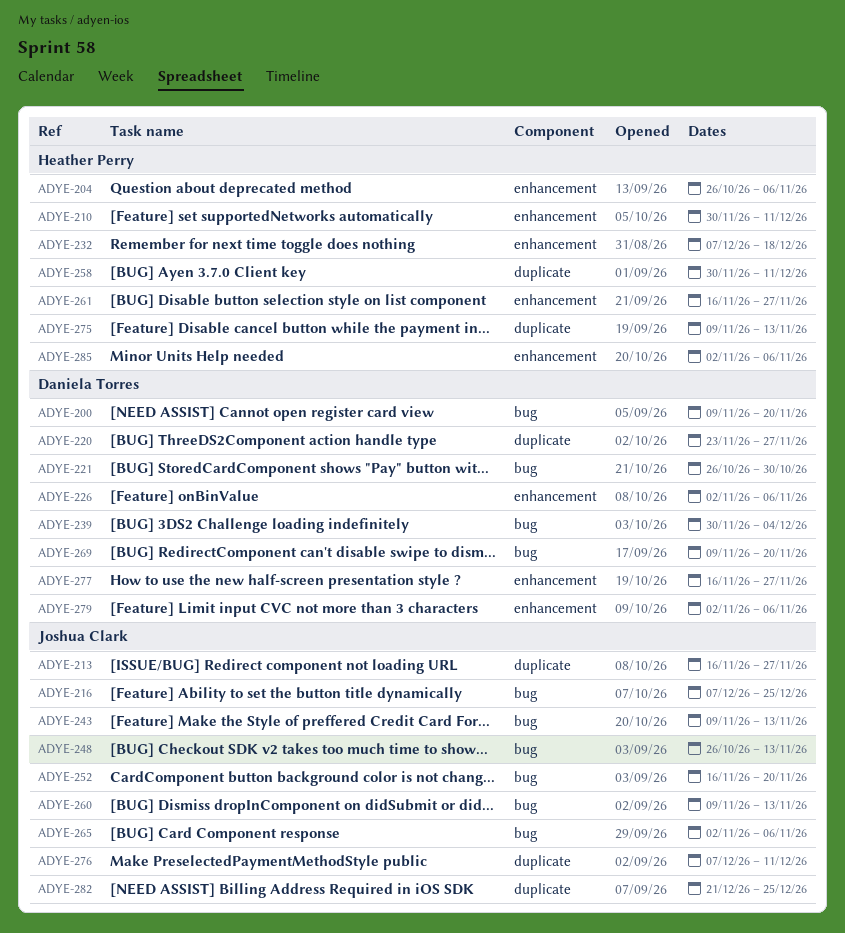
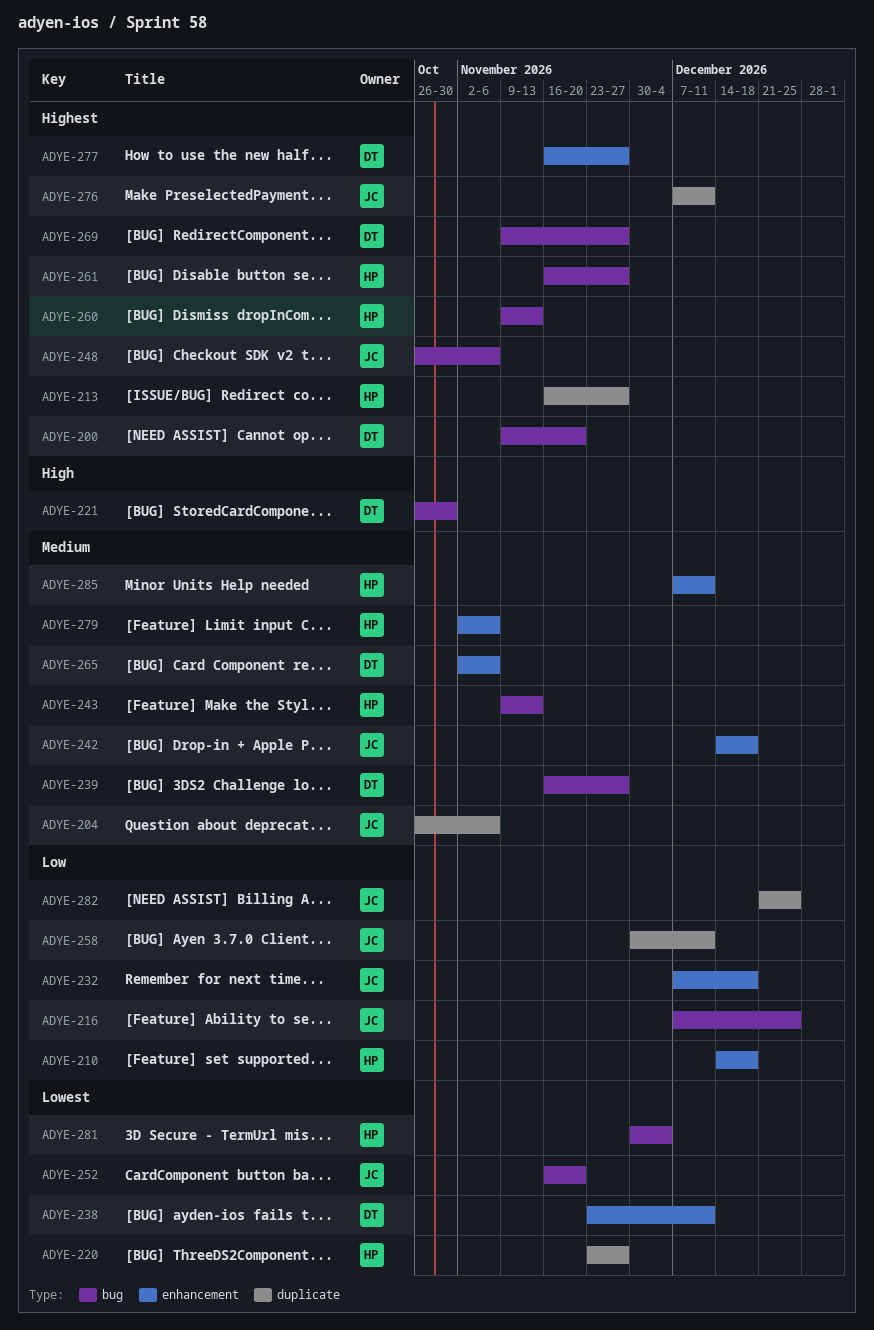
ADYE-204, owner: Heather Perry -> Joshua Clark
ADYE-204, label: enhancement -> duplicate
ADYE-210, start: Nov 30 -> Dec 14
ADYE-210, due: Dec 11 -> Dec 18
ADYE-213, owner: Joshua Clark -> Heather Perry
ADYE-220, owner: Daniela Torres -> Heather Perry
ADYE-226: present -> none
ADYE-232, owner: Heather Perry -> Joshua Clark
ADYE-238: none -> present
ADYE-239, start: Nov 30 -> Nov 16
ADYE-239, due: Dec 4 -> Nov 27
ADYE-242: none -> present
ADYE-243, owner: Joshua Clark -> Heather Perry
ADYE-248, due: Nov 13 -> Nov 6
ADYE-258, owner: Heather Perry -> Joshua Clark
ADYE-260, owner: Joshua Clark -> Heather Perry
ADYE-261, label: enhancement -> bug
ADYE-265, owner: Joshua Clark -> Daniela Torres
ADYE-265, label: bug -> enhancement
ADYE-269, due: Nov 20 -> Nov 27
ADYE-275: present -> none
ADYE-279, owner: Daniela Torres -> Heather Perry
ADYE-281: none -> present
ADYE-285, start: Nov 2 -> Dec 7
ADYE-285, due: Nov 6 -> Dec 11

